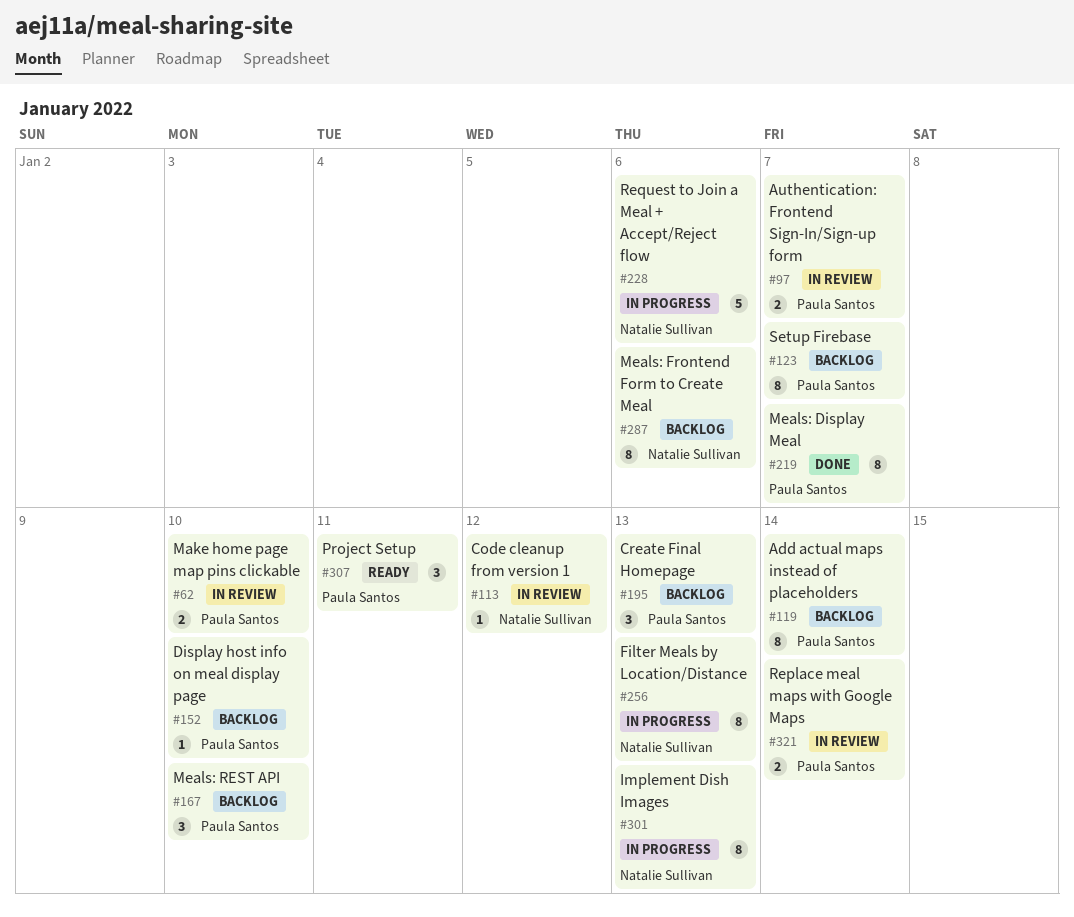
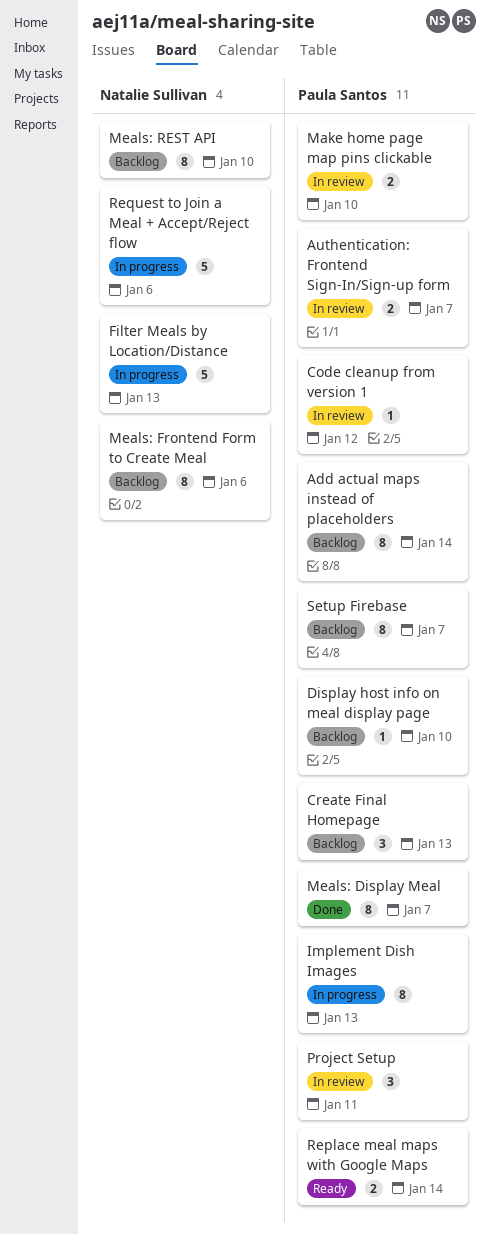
Code cleanup from version 1, owner: Natalie Sullivan -> Paula Santos
Filter Meals by Location/Distance, estimate: 8 -> 5
Implement Dish Images, owner: Natalie Sullivan -> Paula Santos
Meals: REST API, owner: Paula Santos -> Natalie Sullivan
Meals: REST API, estimate: 3 -> 8
Project Setup, status: Ready -> In review
Replace meal maps with Google Maps, status: In review -> Ready

